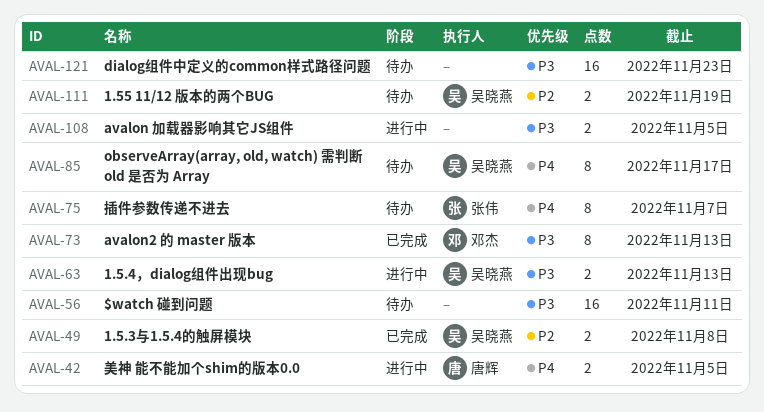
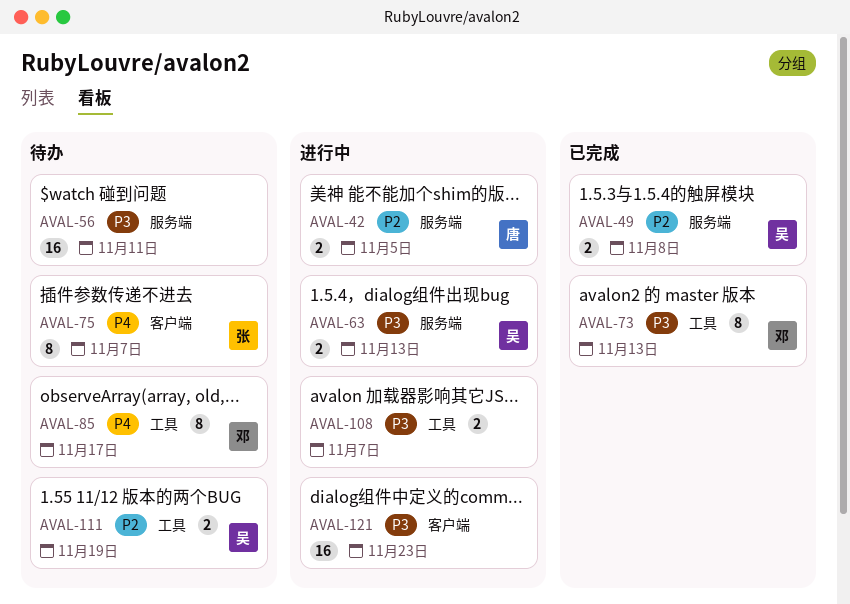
AVAL-42, priority: P4 -> P2
AVAL-85, owner: 吴晓燕 -> 邓杰
AVAL-108, due: Nov 5 -> Nov 7
AVAL-121, status: 待办 -> 进行中

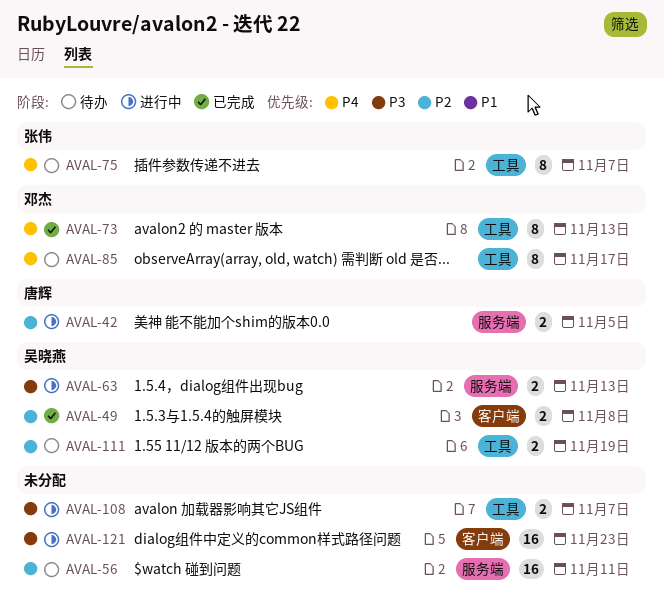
AVAL-49, label: 服务端 -> 客户端
AVAL-56, priority: P3 -> P2
AVAL-73, priority: P3 -> P4
AVAL-75, label: 客户端 -> 工具

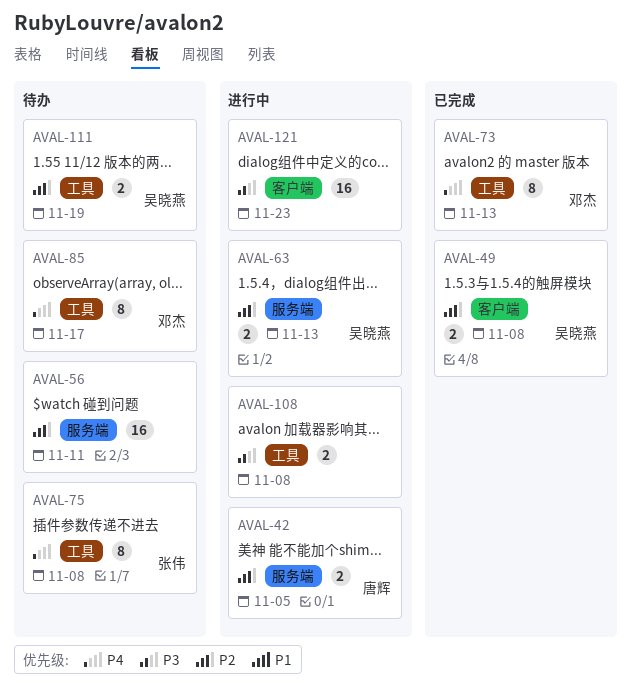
AVAL-63, priority: P3 -> P2
AVAL-75, due: Nov 7 -> Nov 8
AVAL-108, due: Nov 7 -> Nov 8

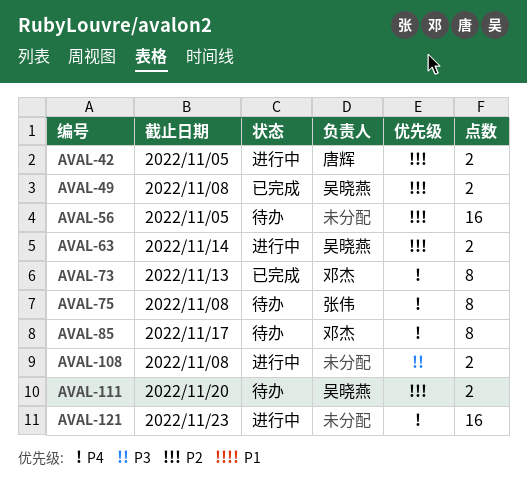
AVAL-56, due: Nov 11 -> Nov 5
AVAL-63, due: Nov 13 -> Nov 14
AVAL-111, due: Nov 19 -> Nov 20
AVAL-121, priority: P3 -> P4

